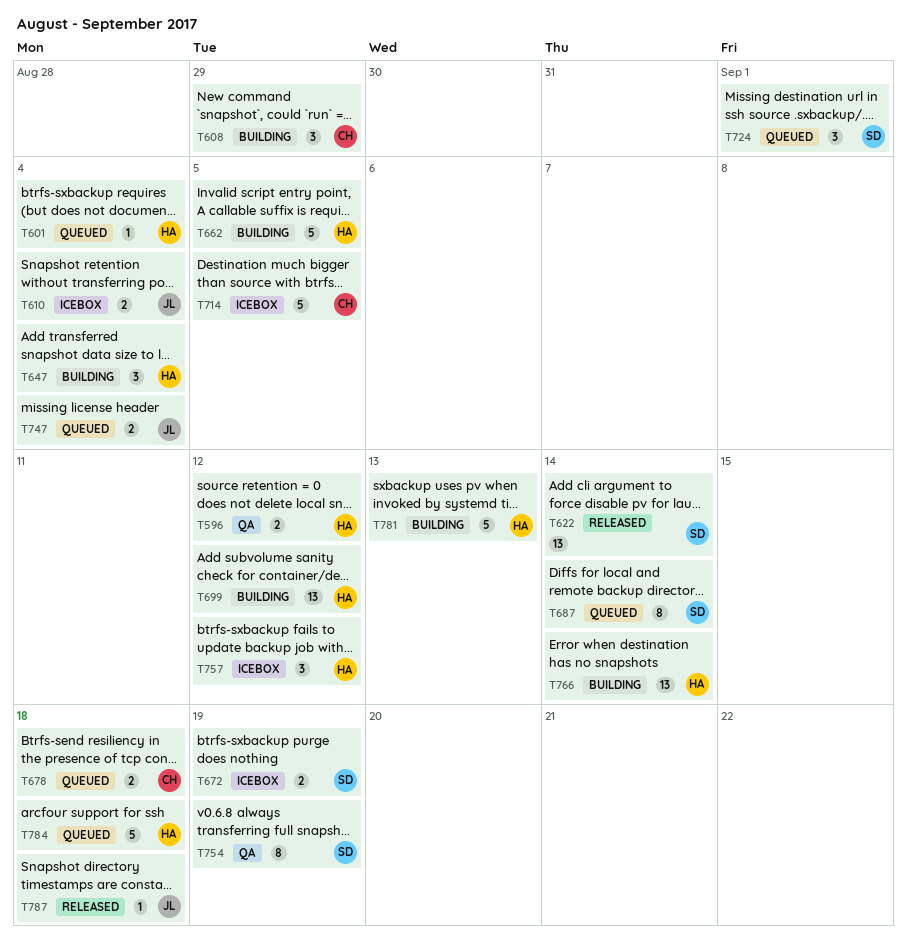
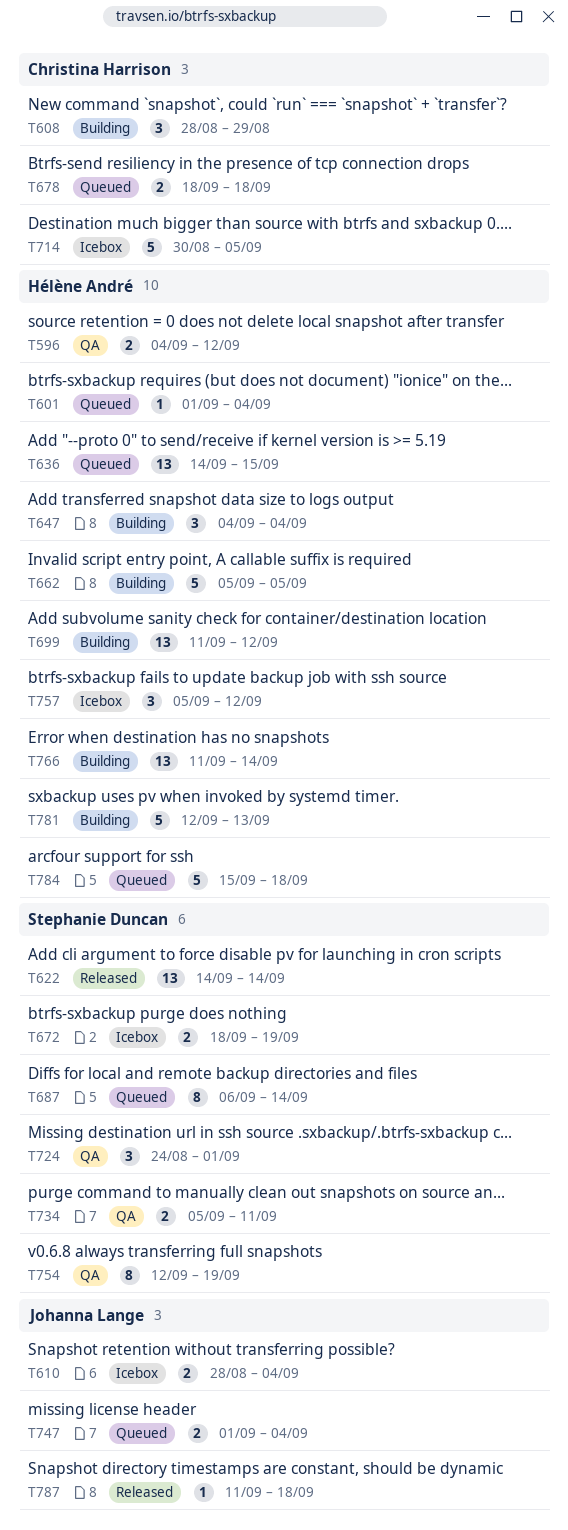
T636: none -> present
T724, status: Queued -> QA
T734: none -> present

